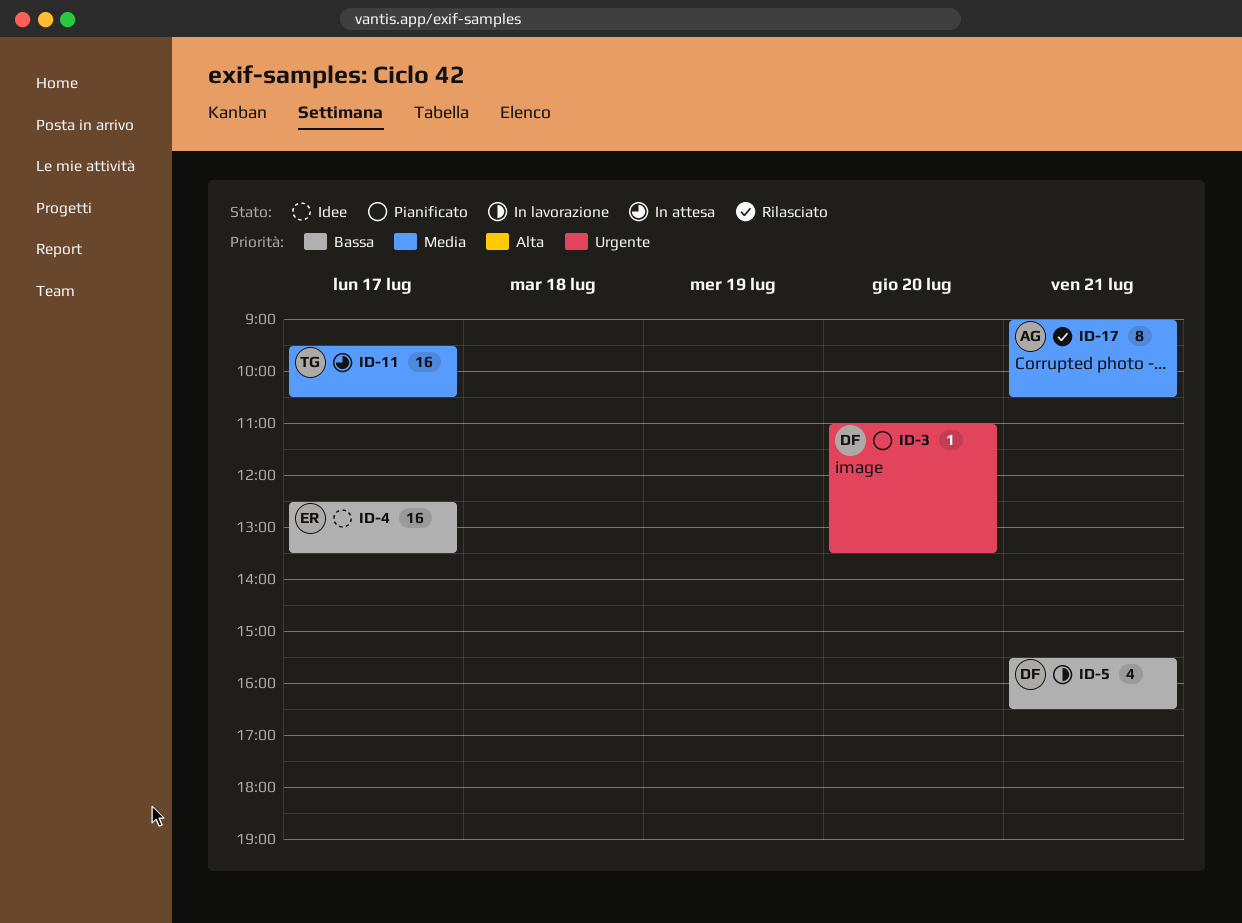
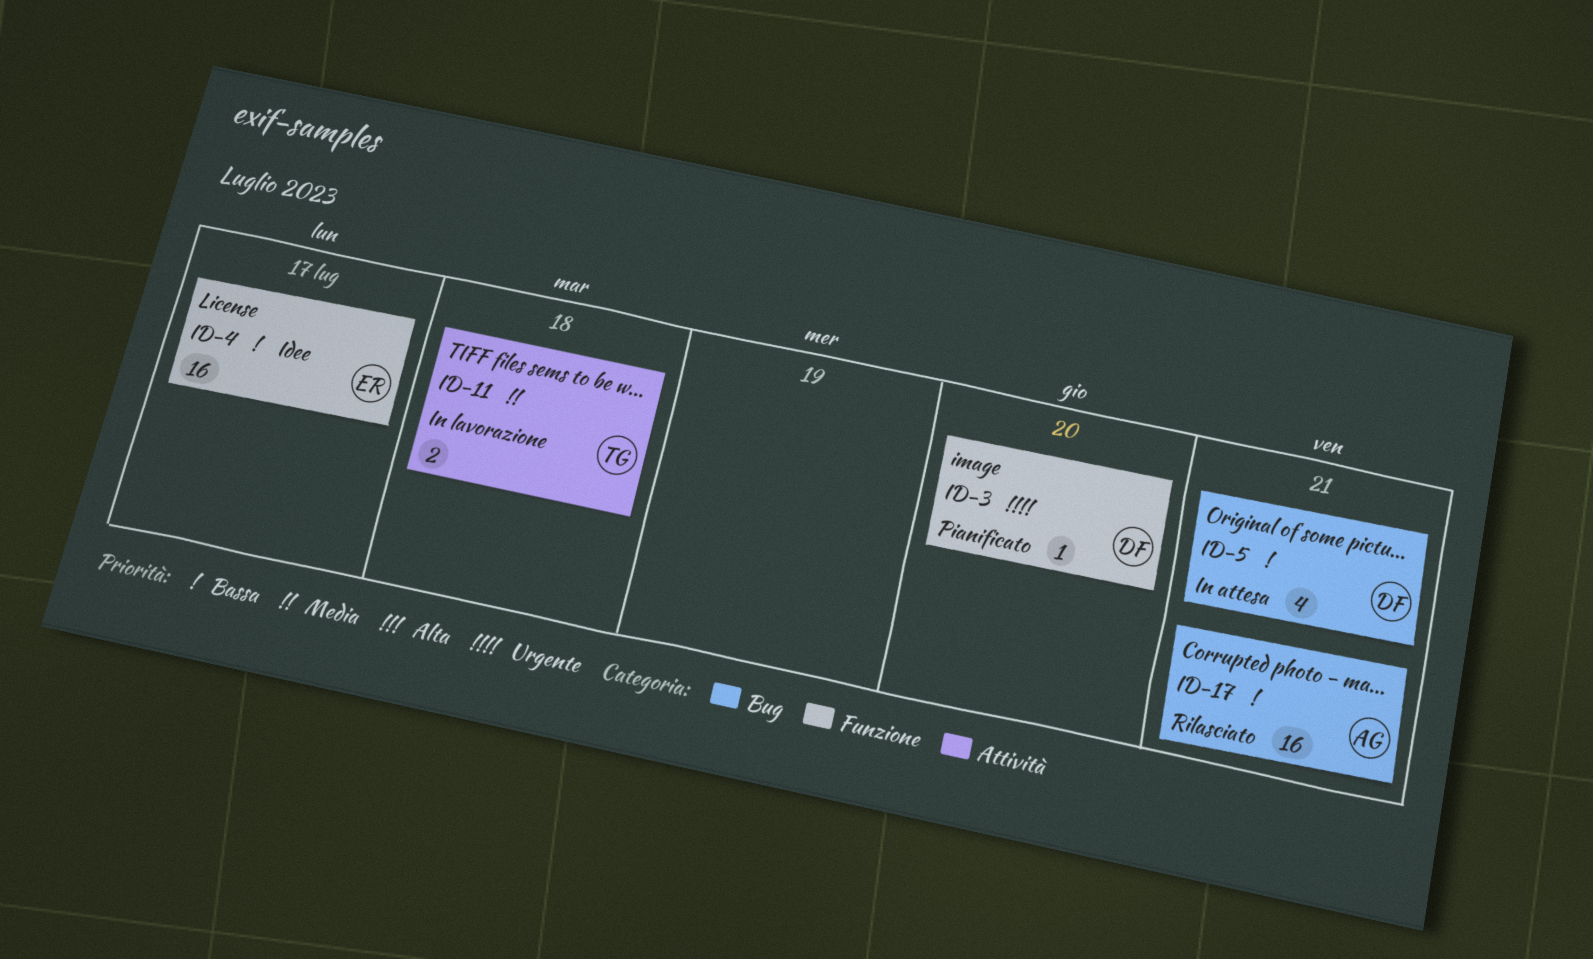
ID-5, status: In lavorazione -> In attesa
ID-11, status: In attesa -> In lavorazione
ID-11, estimate: 16 -> 2
ID-11, day: Jul 17 -> Jul 18
ID-17, priority: Media -> Bassa
ID-17, estimate: 8 -> 16

